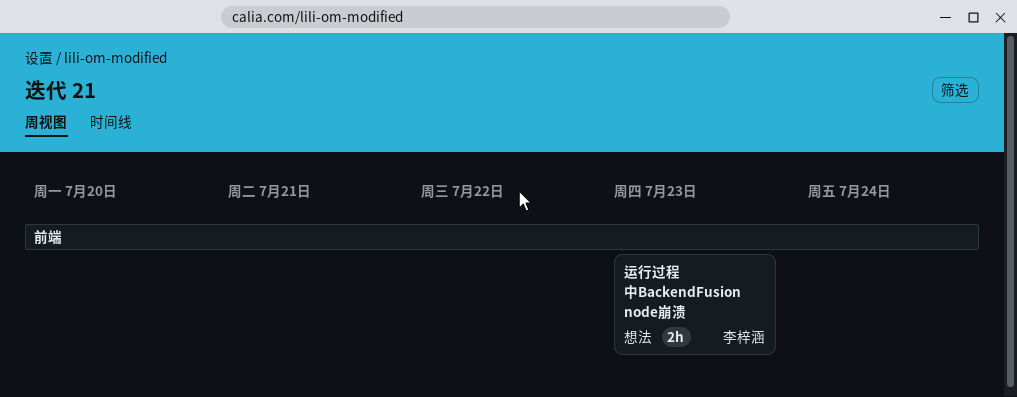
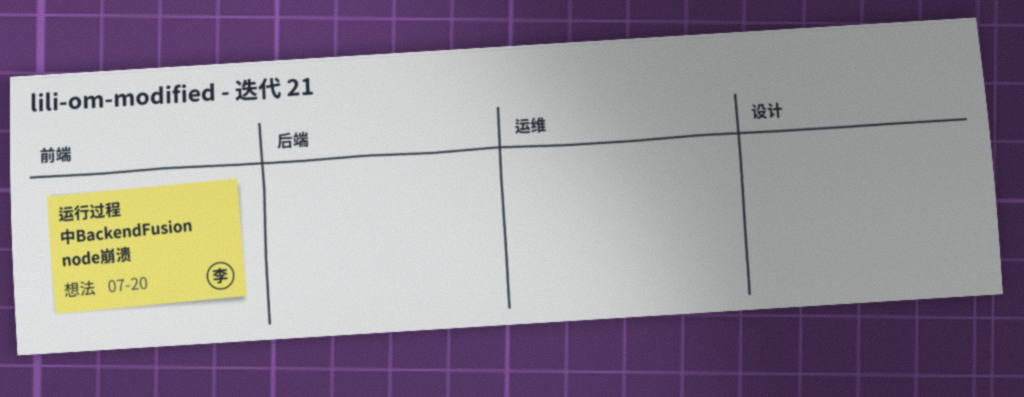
运行过程中BackendFusion node崩溃, due: Jul 23 -> Jul 20

